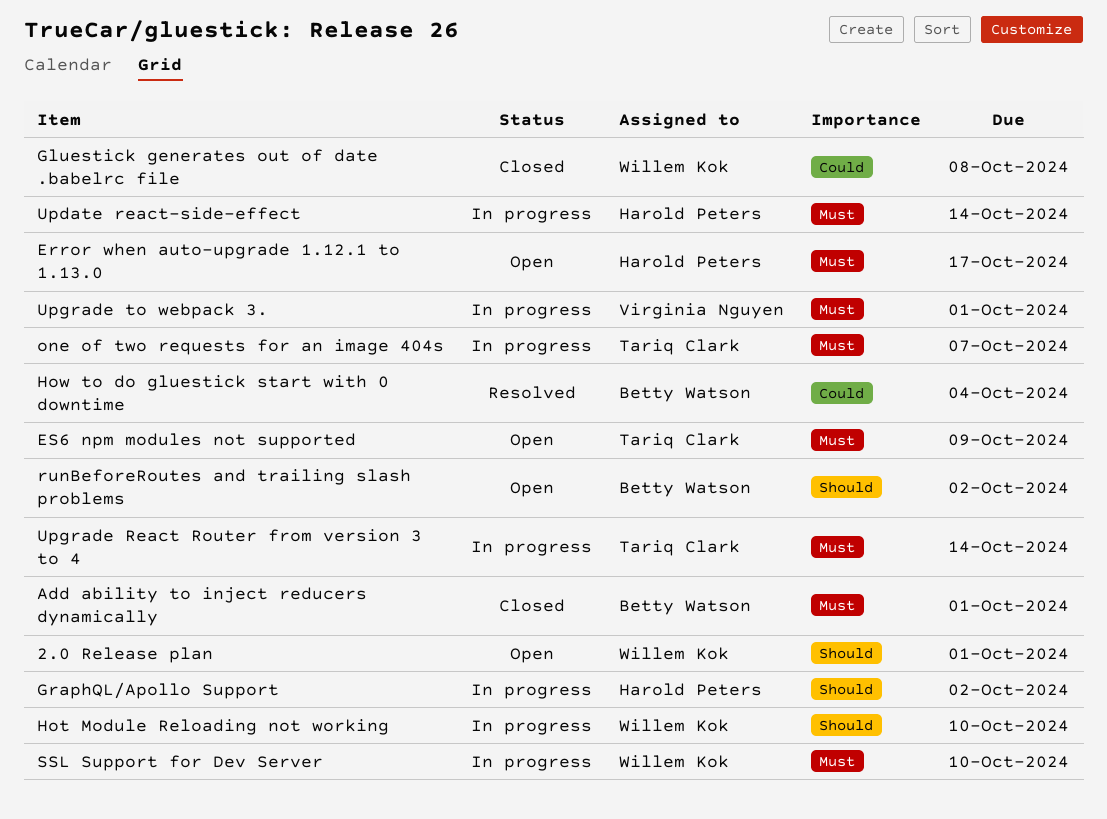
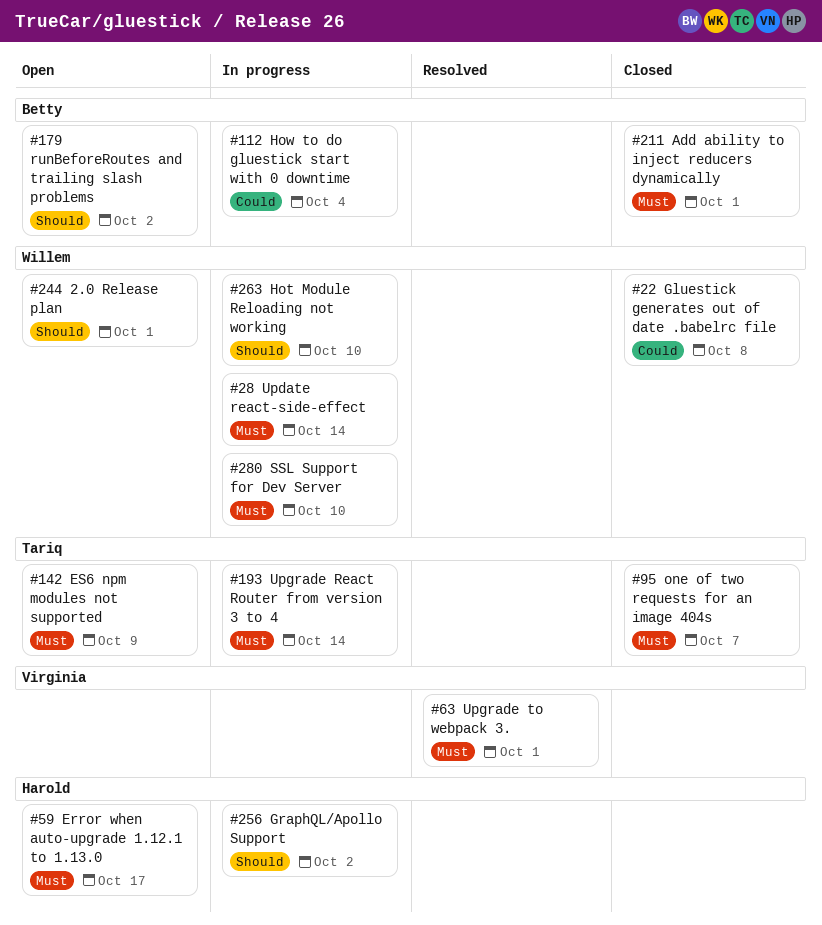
How to do gluestick start with 0 downtime, status: Resolved -> In progress
one of two requests for an image 404s, status: In progress -> Closed
Update react-side-effect, owner: Harold Peters -> Willem Kok
Upgrade to webpack 3., status: In progress -> Resolved

